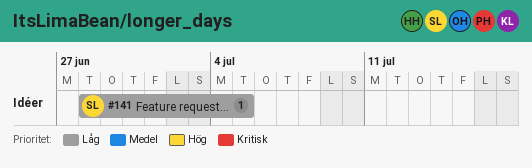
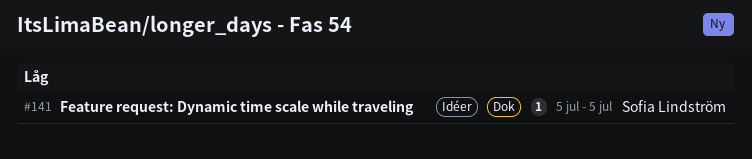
#141, start: Jun 28 -> Jul 5

